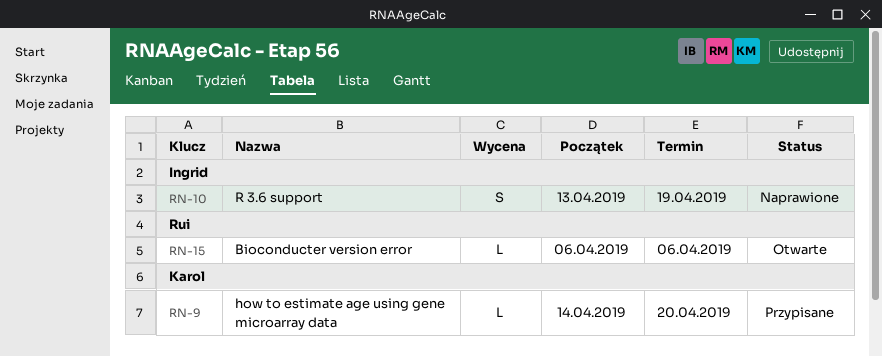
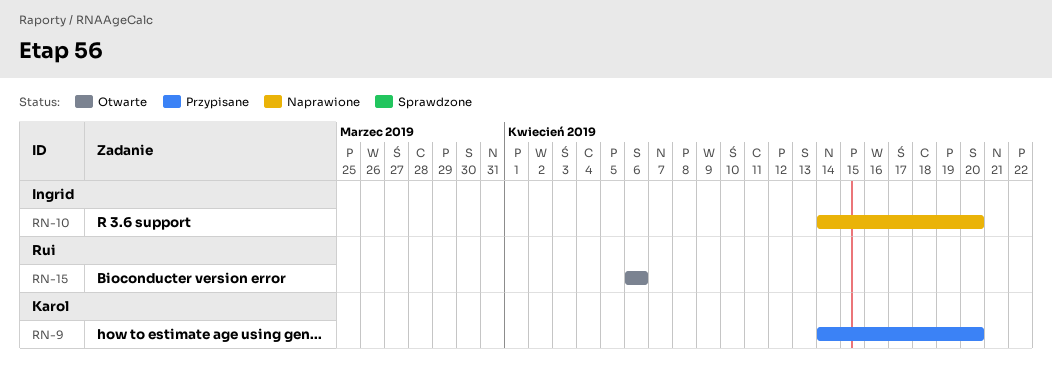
RN-10, start: Apr 13 -> Apr 14
RN-10, due: Apr 19 -> Apr 20

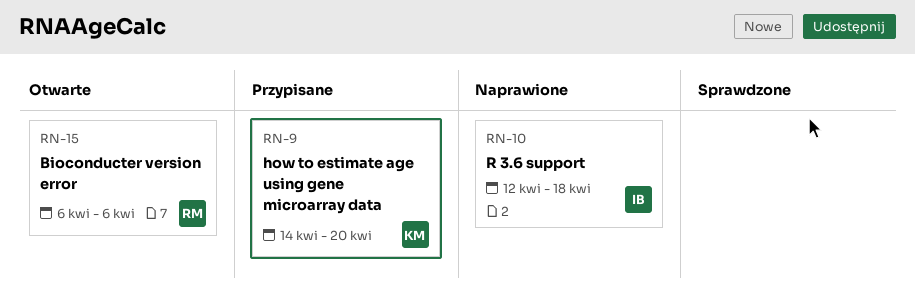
RN-10, start: Apr 14 -> Apr 12
RN-10, due: Apr 20 -> Apr 18

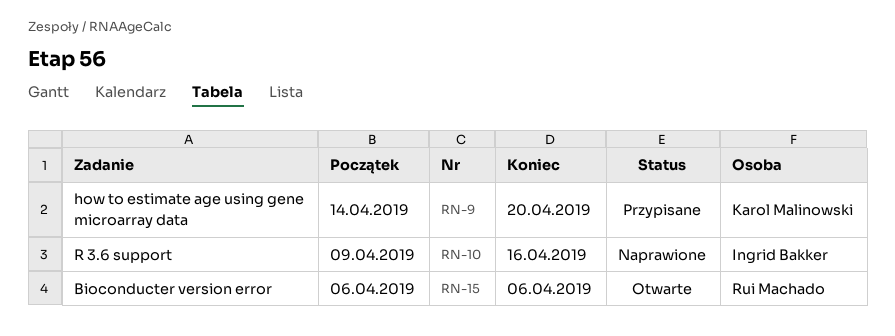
RN-10, start: Apr 12 -> Apr 9
RN-10, due: Apr 18 -> Apr 16

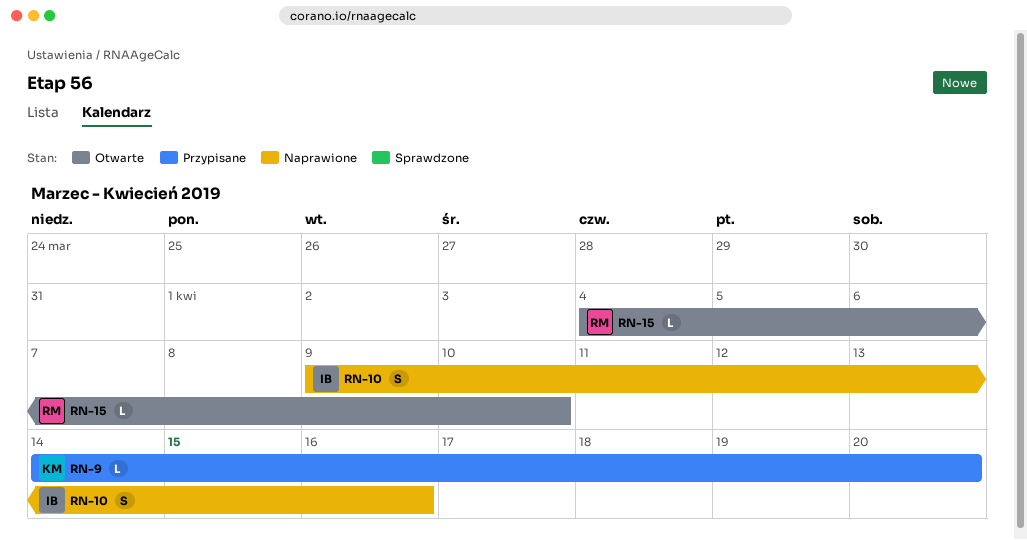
RN-15, start: Apr 6 -> Apr 4
RN-15, due: Apr 6 -> Apr 10

